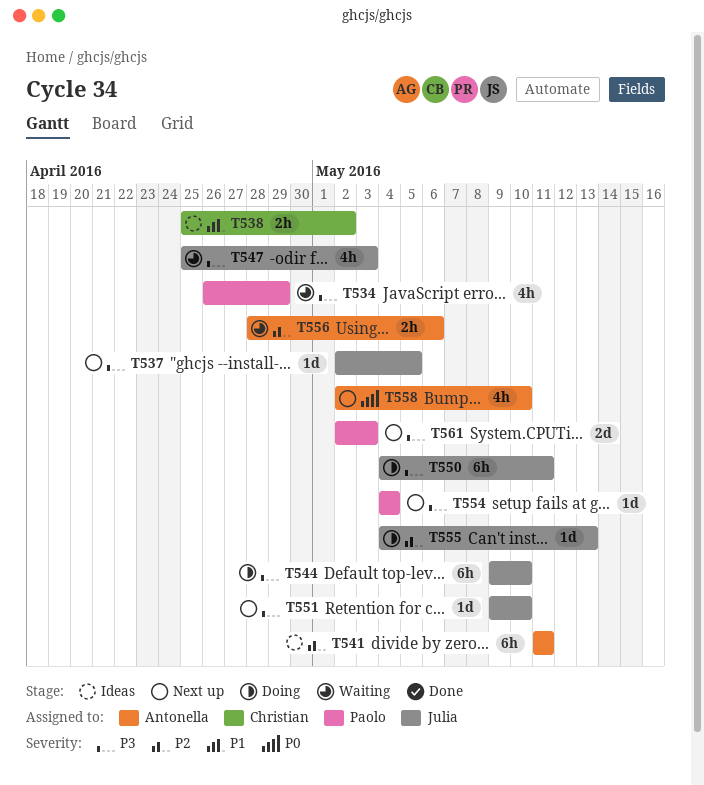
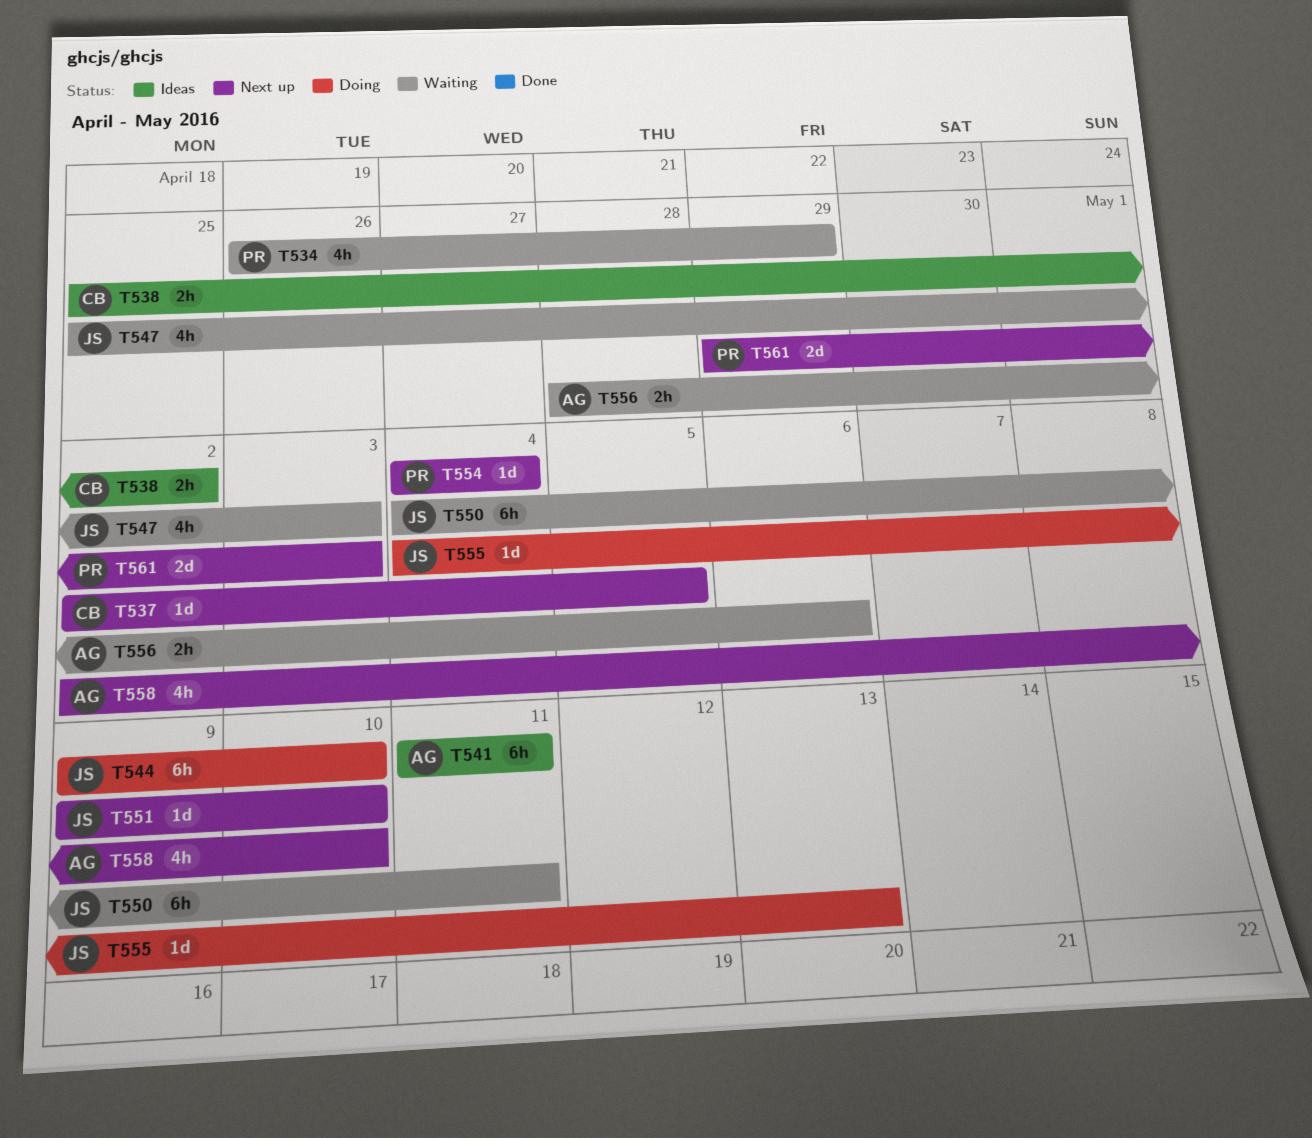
T537, owner: Julia -> Christian
T550, status: Doing -> Waiting
T561, start: May 2 -> Apr 29

